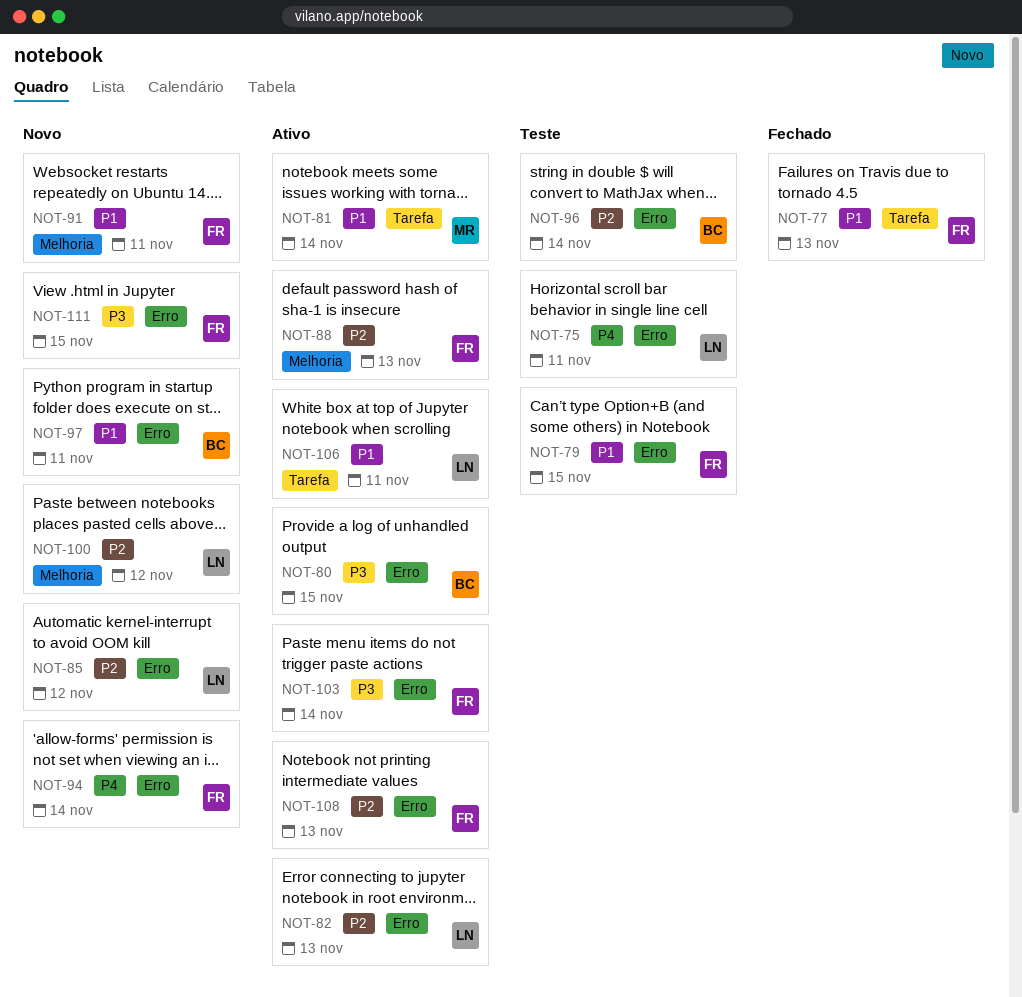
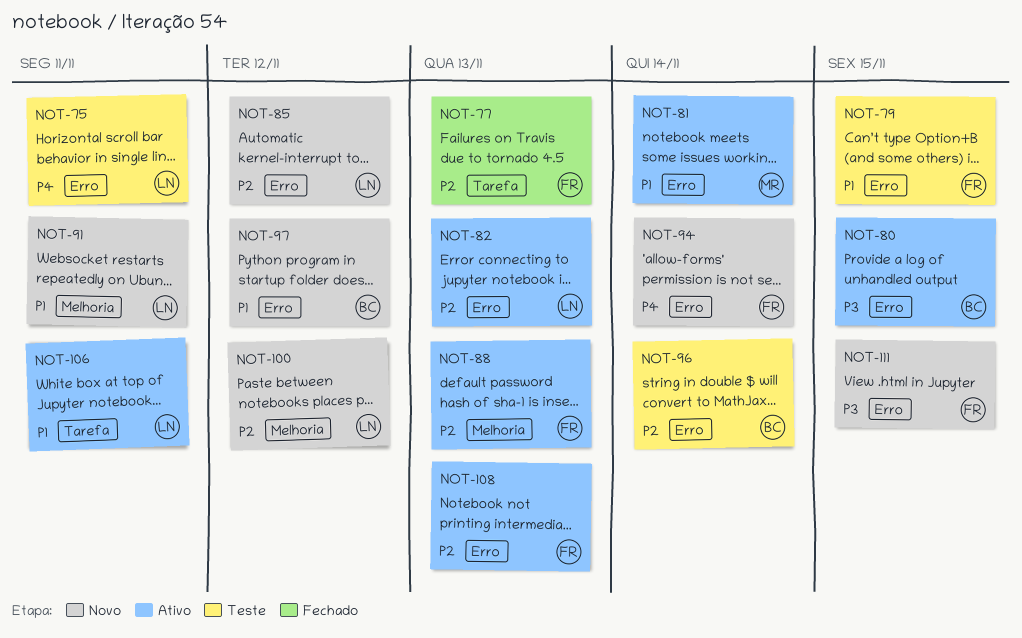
NOT-77, priority: P1 -> P2
NOT-81, label: Tarefa -> Erro
NOT-91, owner: FR -> LN
NOT-97, due: Nov 11 -> Nov 12
NOT-103: present -> none

